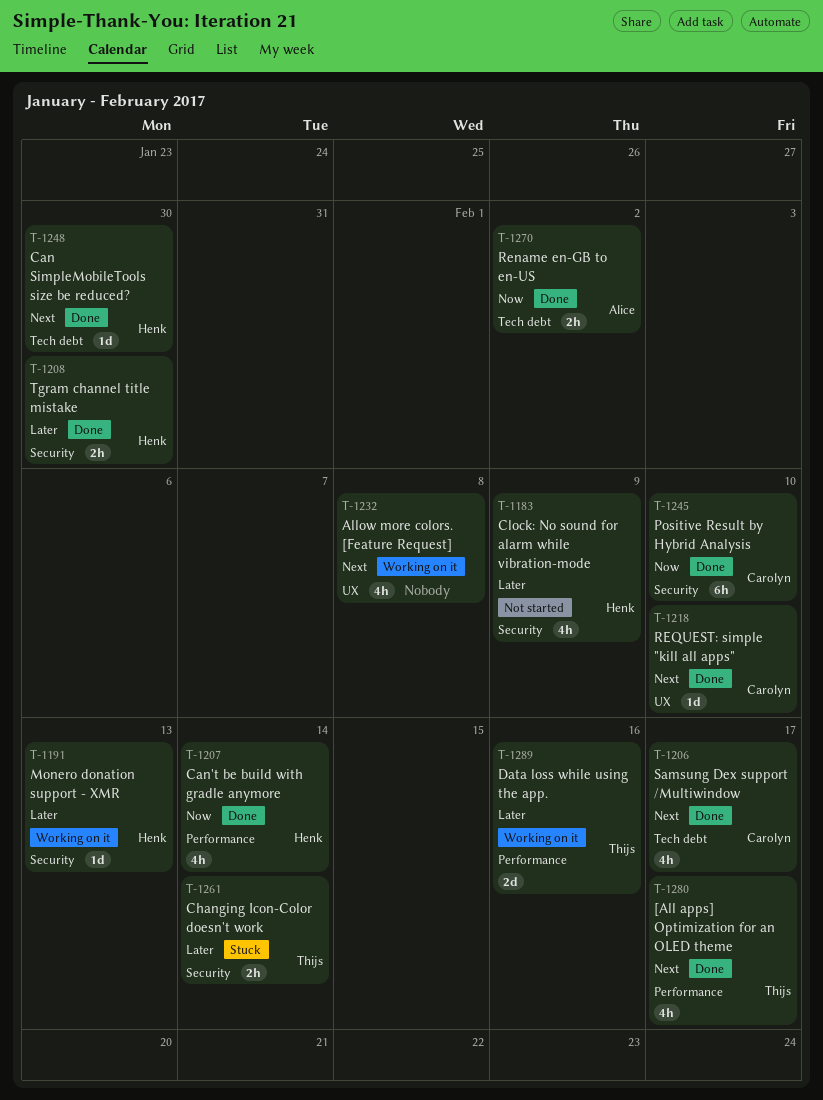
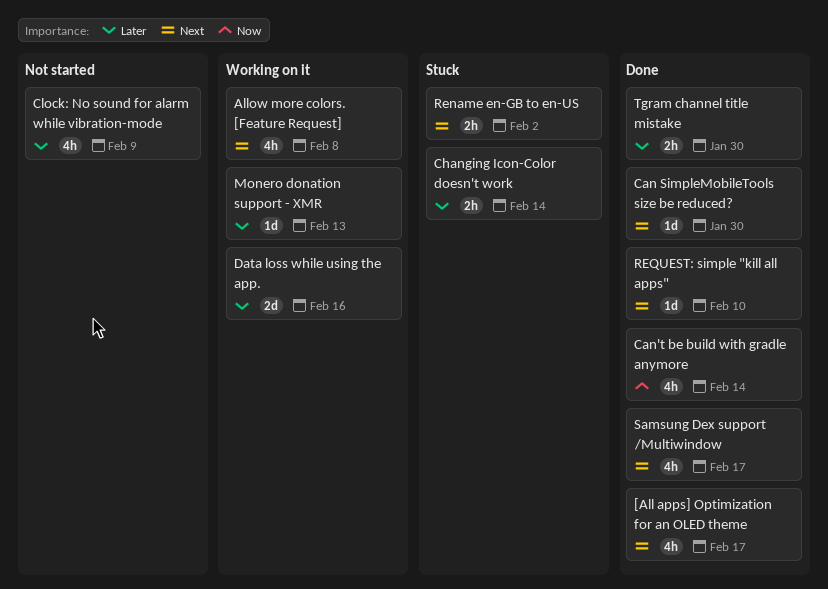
Positive Result by Hybrid Analysis: present -> none
Rename en-GB to en-US, status: Done -> Stuck
Rename en-GB to en-US, priority: Now -> Next

